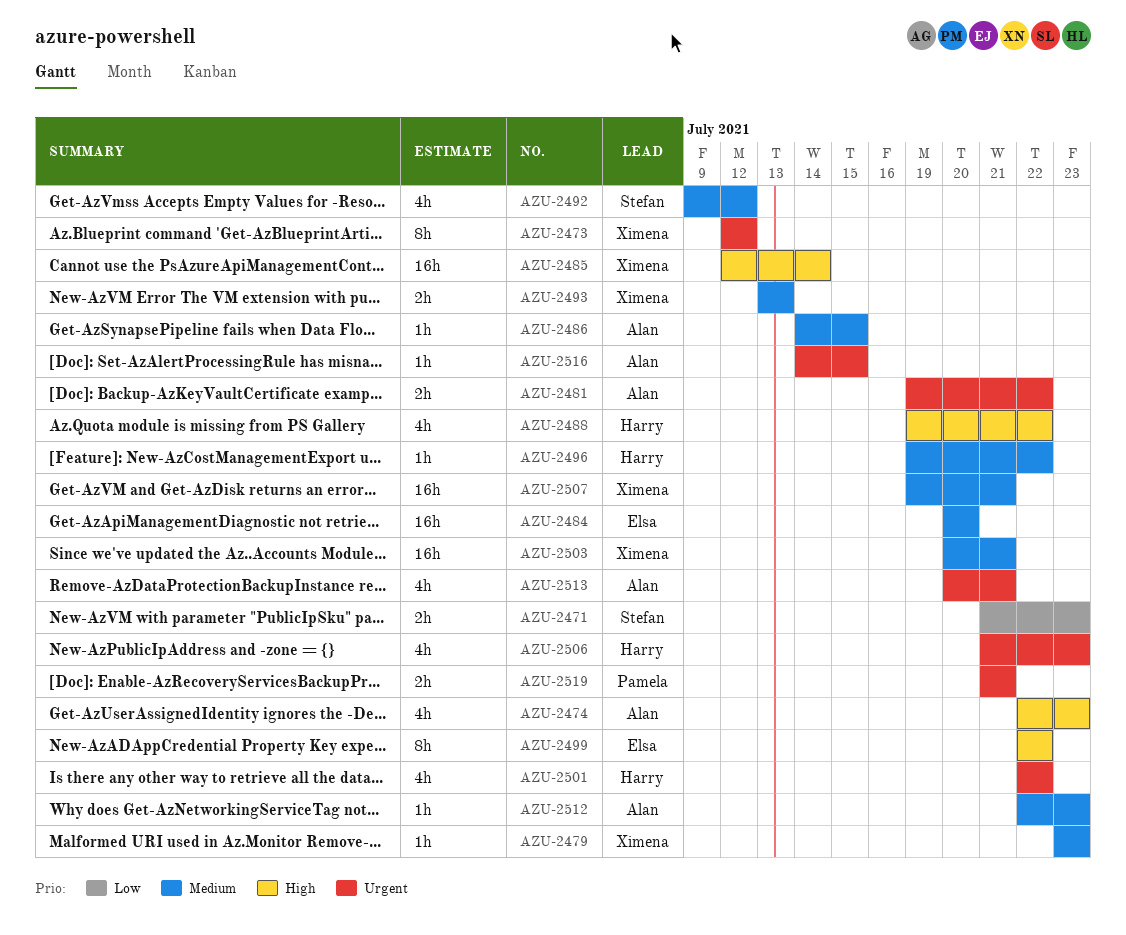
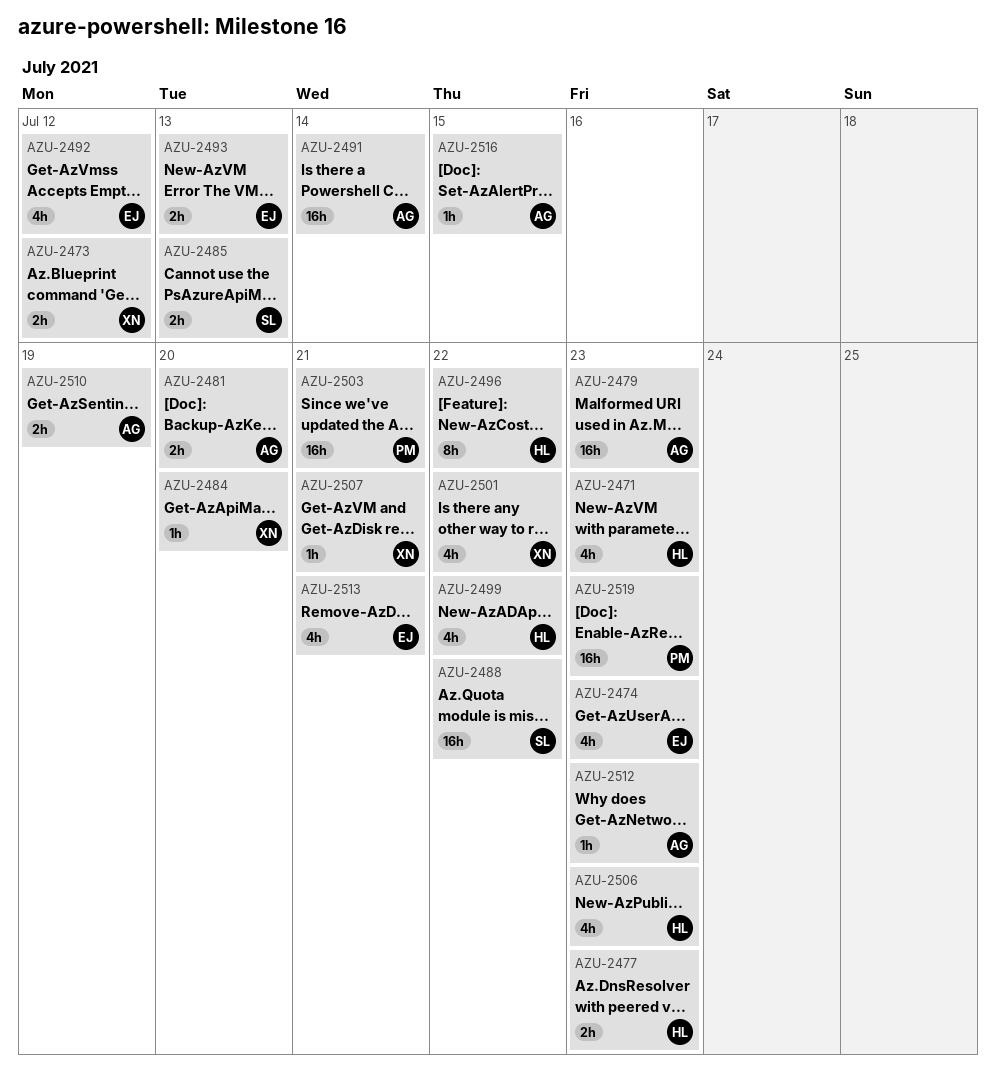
AZU-2471, owner: Stefan -> Harry
AZU-2471, estimate: 2h -> 4h
AZU-2473, estimate: 8h -> 2h
AZU-2474, owner: Alan -> Elsa
AZU-2477: none -> present
AZU-2479, owner: Ximena -> Alan
AZU-2479, estimate: 1h -> 16h
AZU-2481, due: Jul 22 -> Jul 20
AZU-2484, owner: Elsa -> Ximena
AZU-2484, estimate: 16h -> 1h
AZU-2485, owner: Ximena -> Stefan
AZU-2485, estimate: 16h -> 2h
AZU-2485, due: Jul 14 -> Jul 13
AZU-2486: present -> none
AZU-2488, owner: Harry -> Stefan
AZU-2488, estimate: 4h -> 16h
AZU-2491: none -> present
AZU-2492, owner: Stefan -> Elsa
AZU-2493, owner: Ximena -> Elsa
AZU-2496, estimate: 1h -> 8h
AZU-2499, owner: Elsa -> Harry
AZU-2499, estimate: 8h -> 4h
AZU-2501, owner: Harry -> Ximena
AZU-2503, owner: Ximena -> Pamela
AZU-2507, estimate: 16h -> 1h
AZU-2510: none -> present
AZU-2513, owner: Alan -> Elsa
AZU-2519, estimate: 2h -> 16h
AZU-2519, due: Jul 21 -> Jul 23

